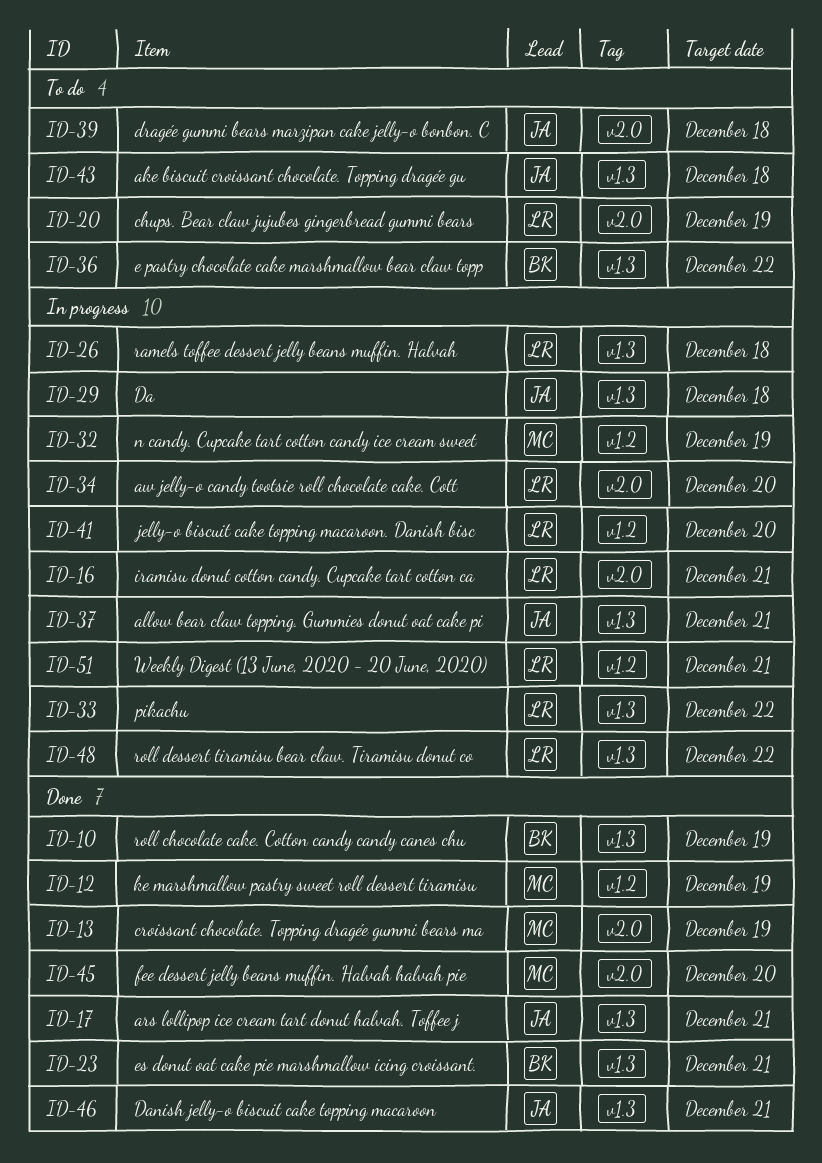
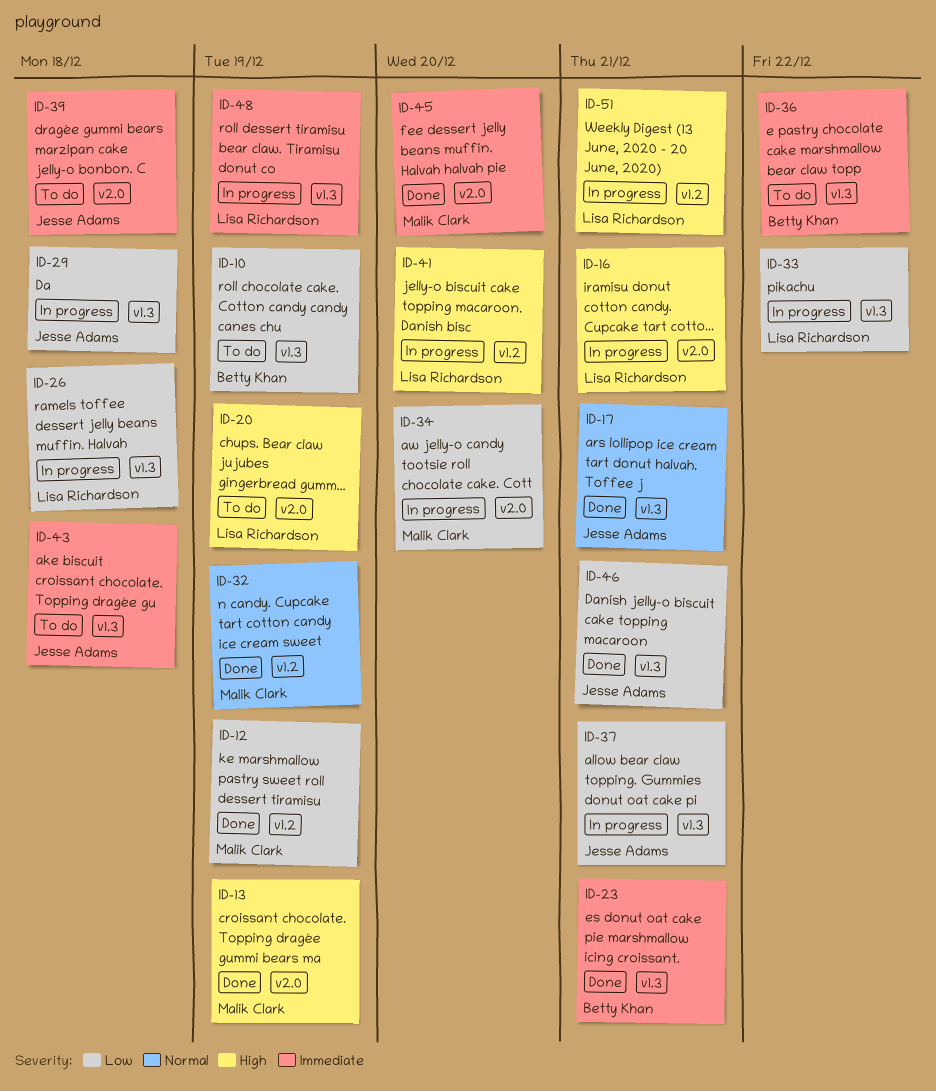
ID-10, status: Done -> To do
ID-32, status: In progress -> Done
ID-34, owner: Lisa Richardson -> Malik Clark
ID-48, due: Dec 22 -> Dec 19

